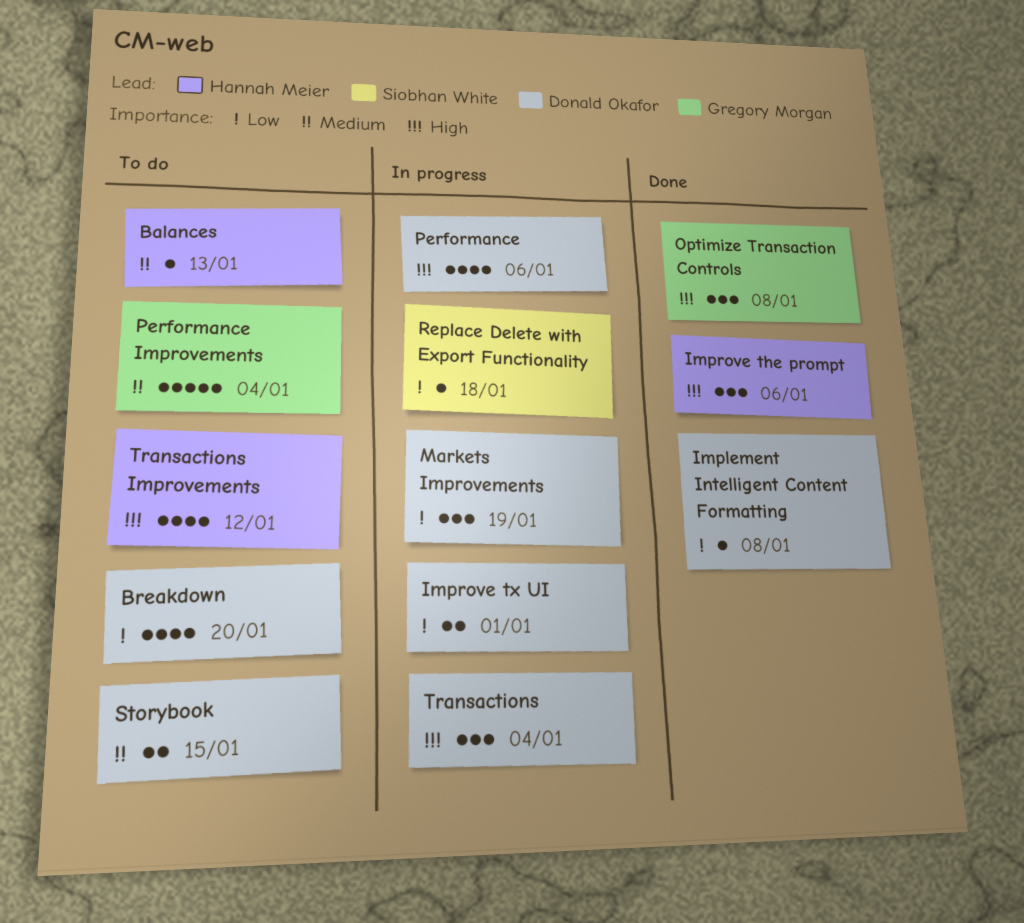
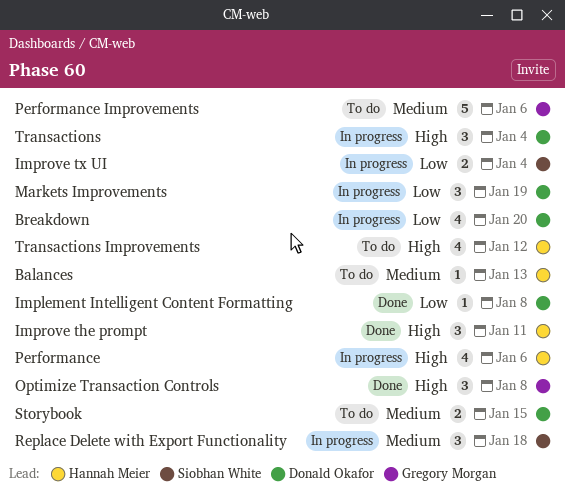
Breakdown, status: To do -> In progress
Improve the prompt, due: Jan 6 -> Jan 11
Improve tx UI, owner: Donald Okafor -> Siobhan White
Improve tx UI, due: Jan 1 -> Jan 4
Performance, owner: Donald Okafor -> Hannah Meier
Performance Improvements, due: Jan 4 -> Jan 6
Replace Delete with Export Functionality, priority: Low -> Medium
Replace Delete with Export Functionality, estimate: 1 -> 3

